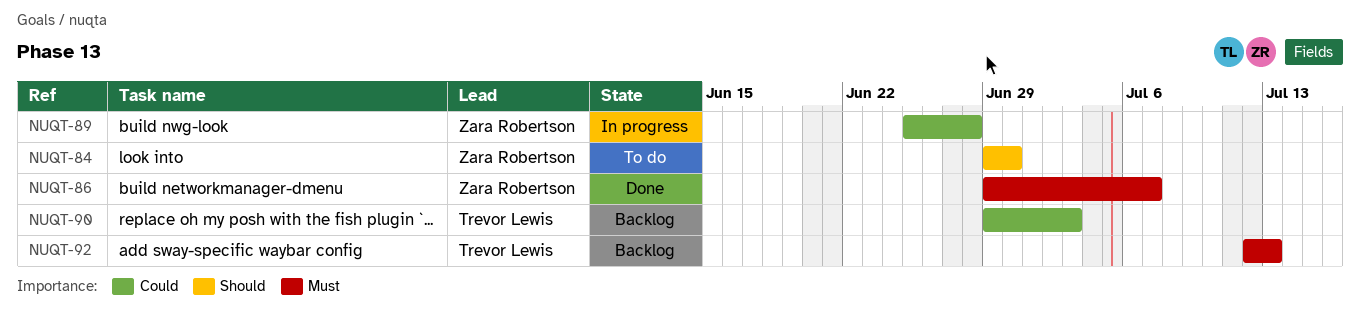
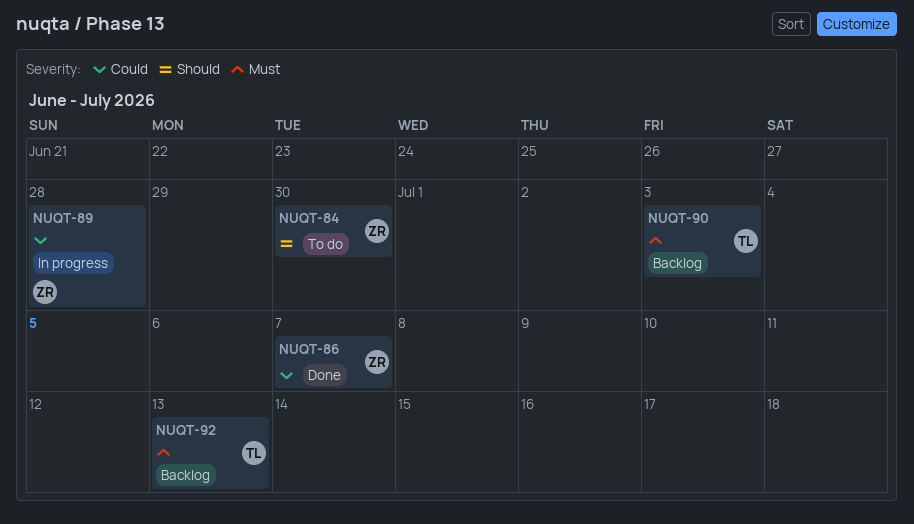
NUQT-86, priority: Must -> Could
NUQT-90, priority: Could -> Must

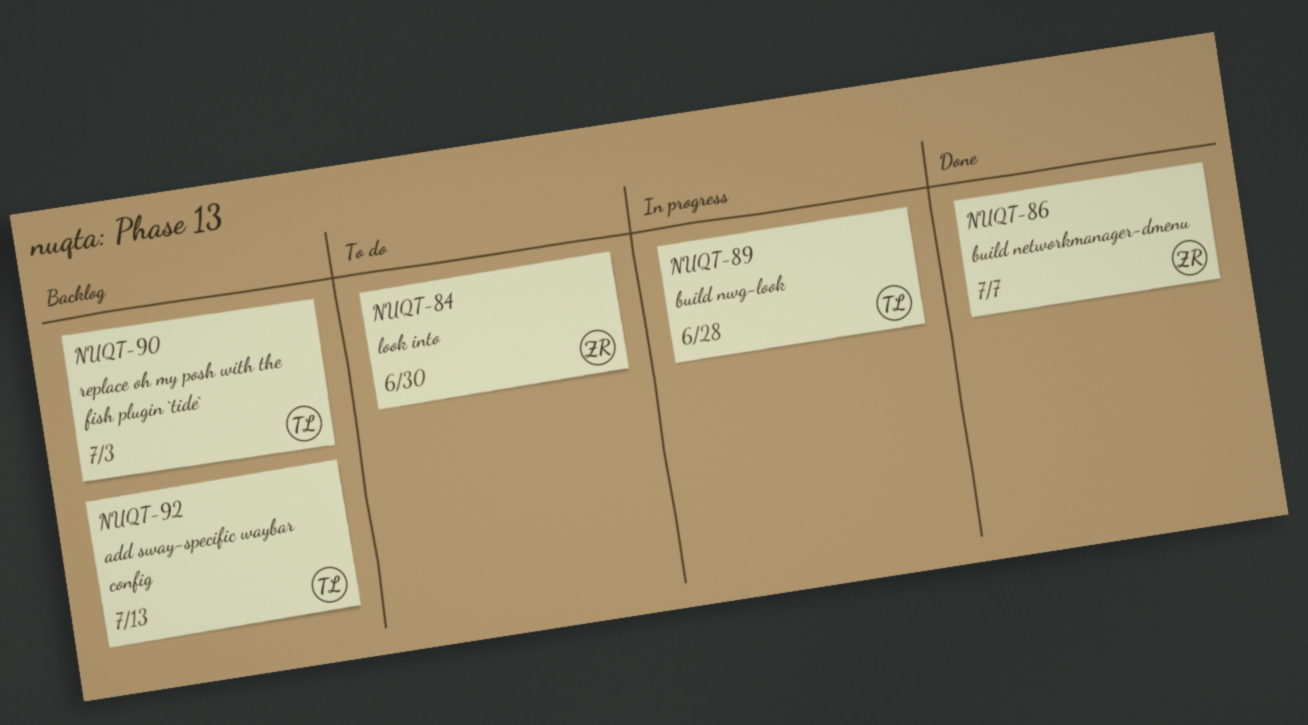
NUQT-89, owner: ZR -> TL

